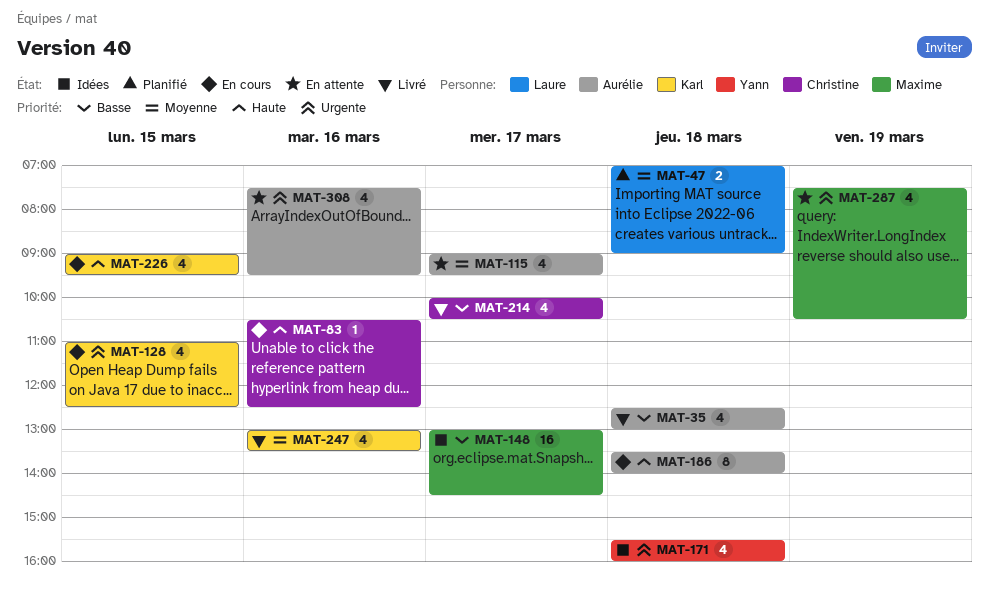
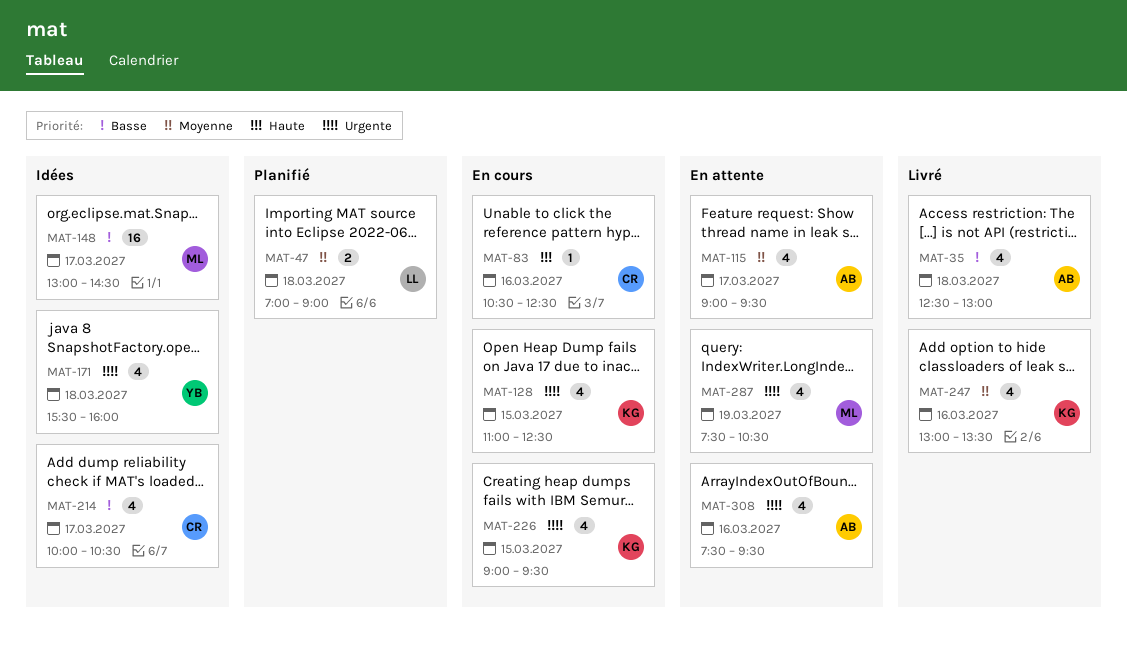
MAT-186: present -> none
MAT-214, status: Livré -> Idées
MAT-226, priority: Haute -> Urgente

